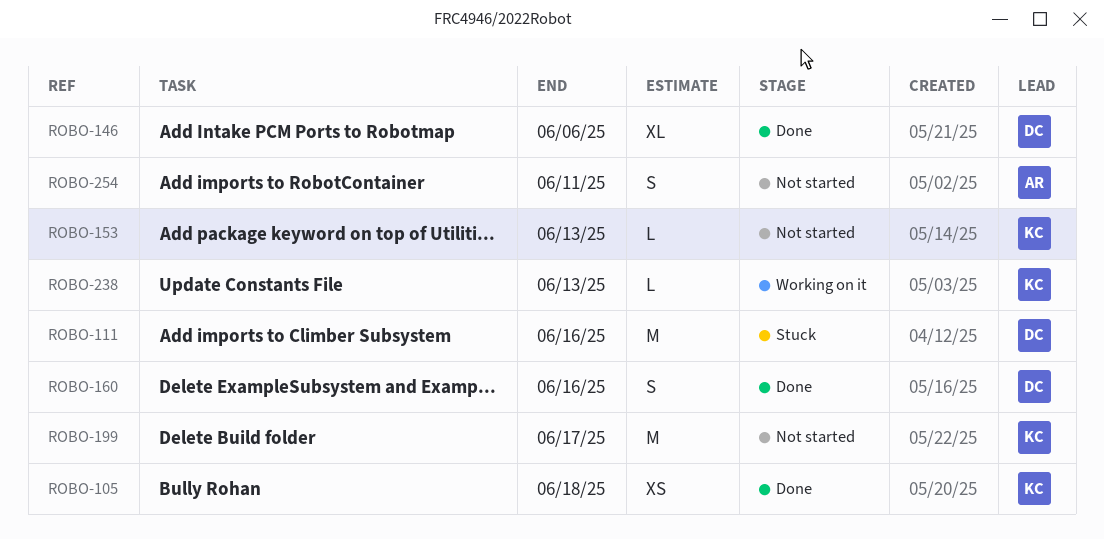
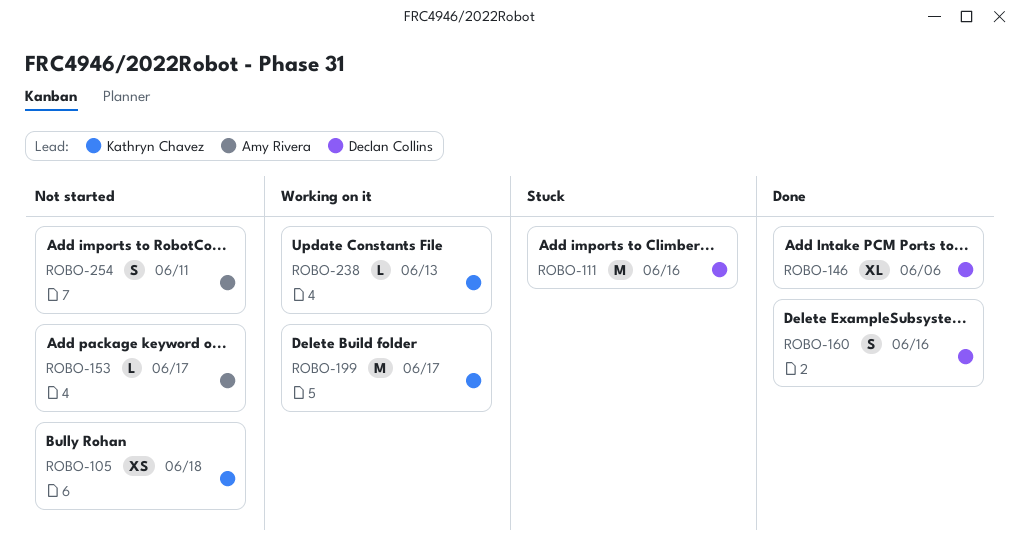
ROBO-105, status: Done -> Not started
ROBO-153, owner: Kathryn Chavez -> Amy Rivera
ROBO-153, due: Jun 13 -> Jun 17
ROBO-199, status: Not started -> Working on it

